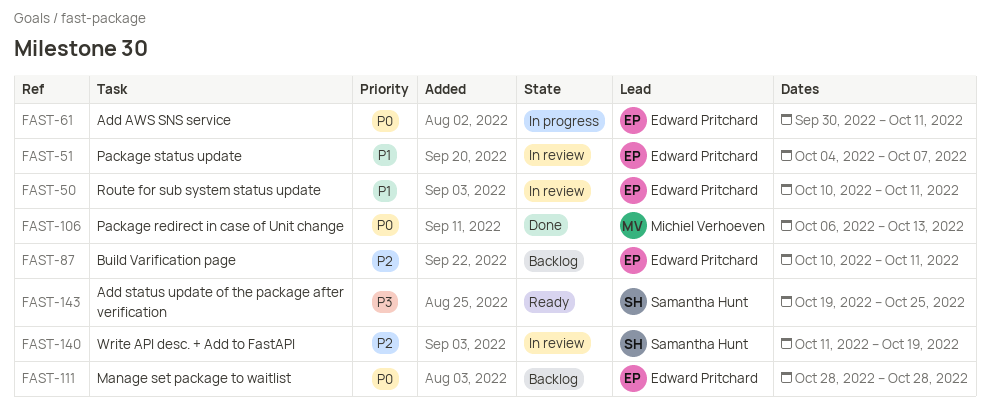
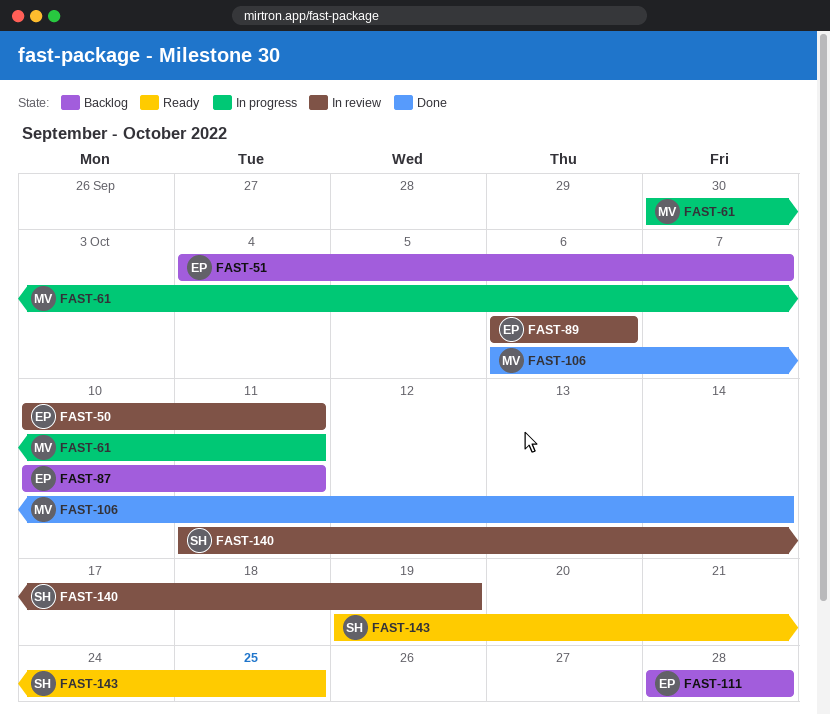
FAST-51, status: In review -> Backlog
FAST-61, owner: Edward Pritchard -> Michiel Verhoeven
FAST-89: none -> present
FAST-106, due: Oct 13 -> Oct 14

